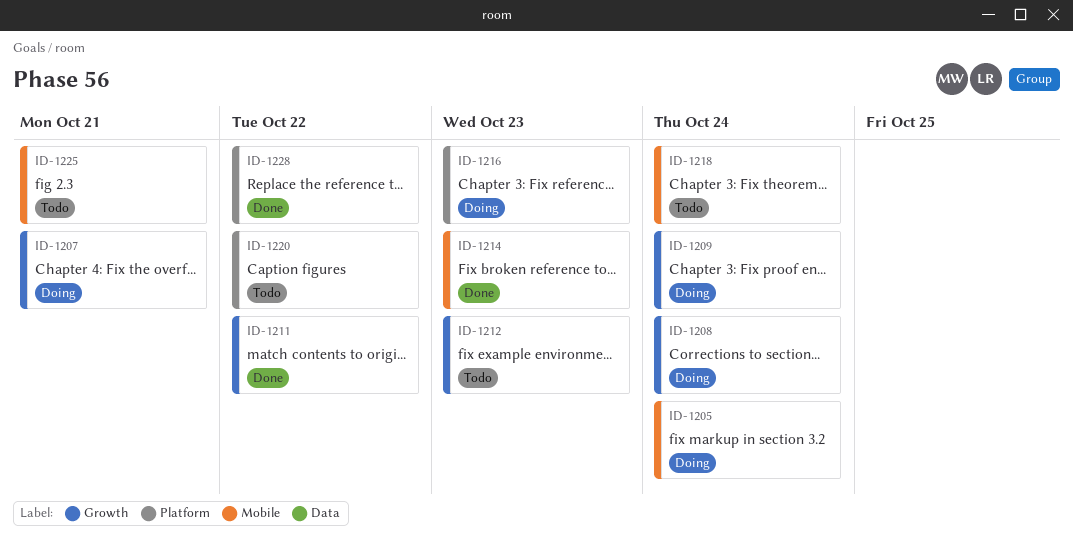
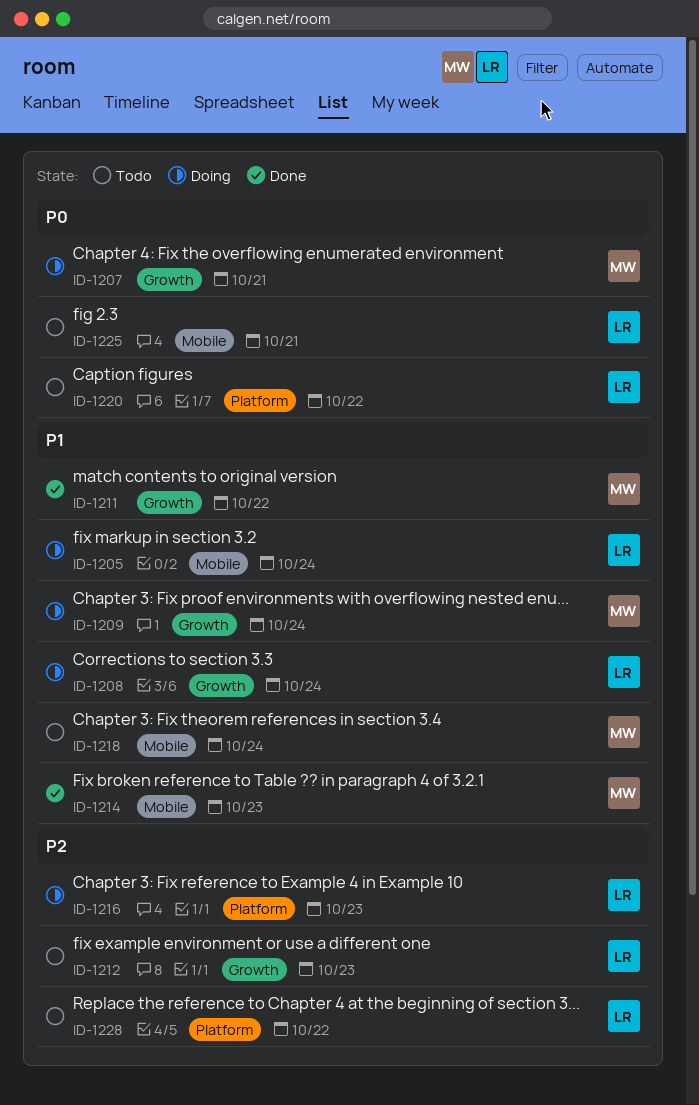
ID-1228, status: Done -> Todo

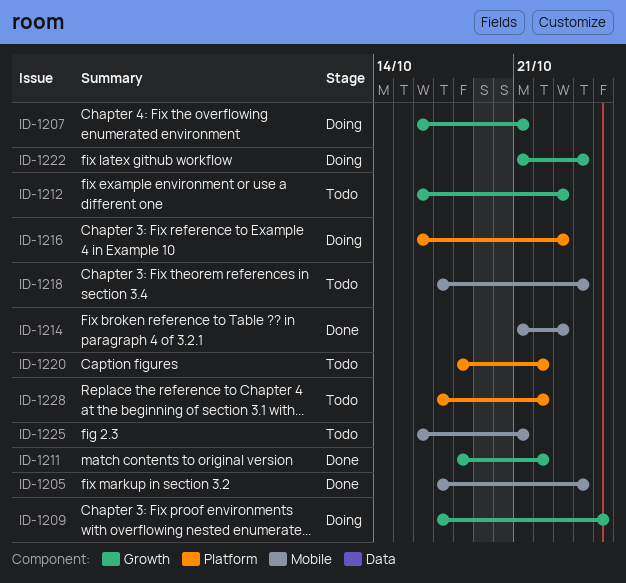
ID-1205, status: Doing -> Done
ID-1208: present -> none
ID-1209, due: Oct 24 -> Oct 25
ID-1222: none -> present

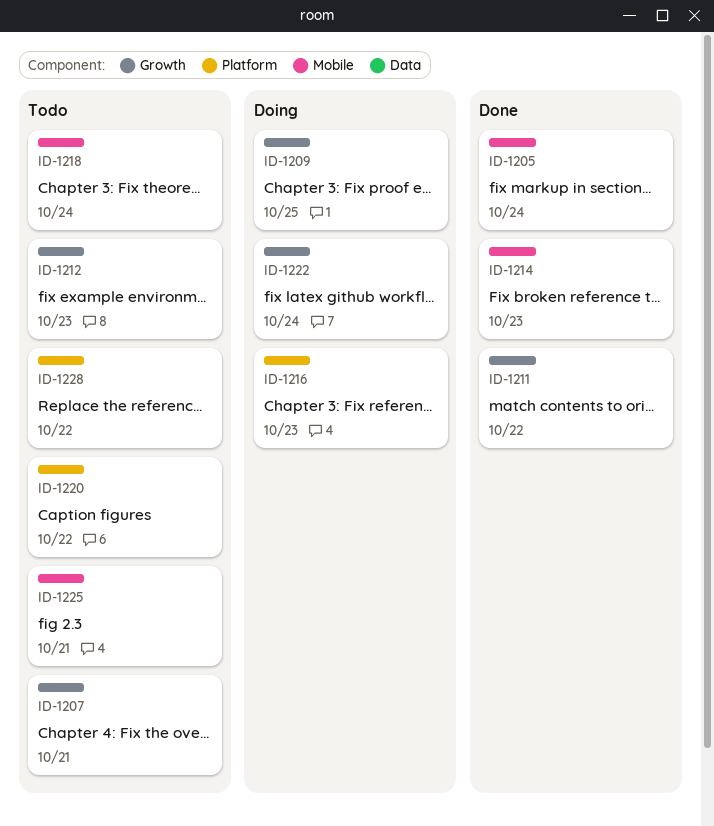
ID-1207, status: Doing -> Todo

